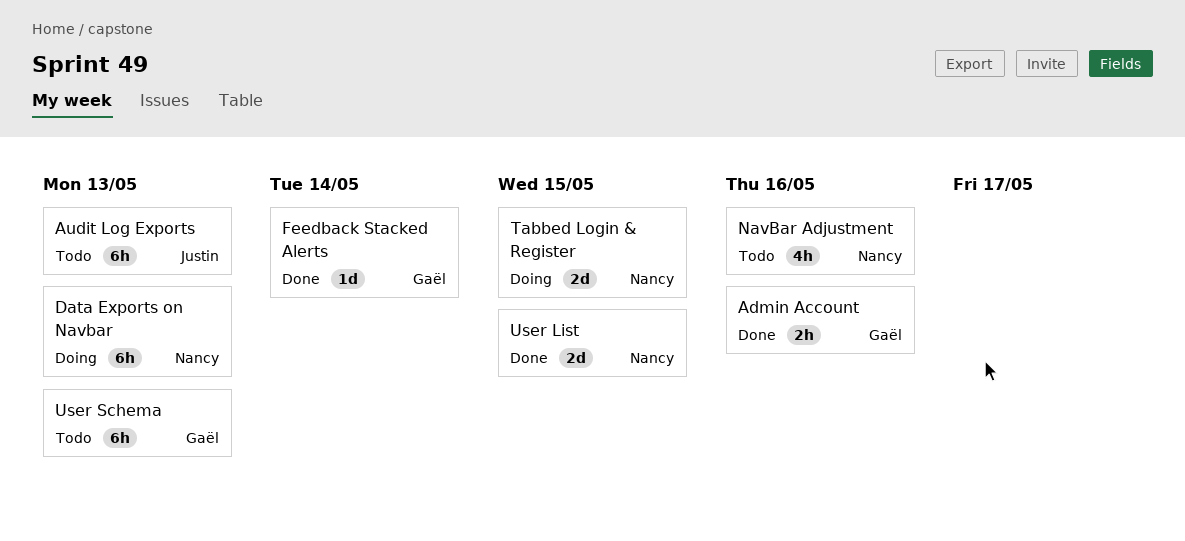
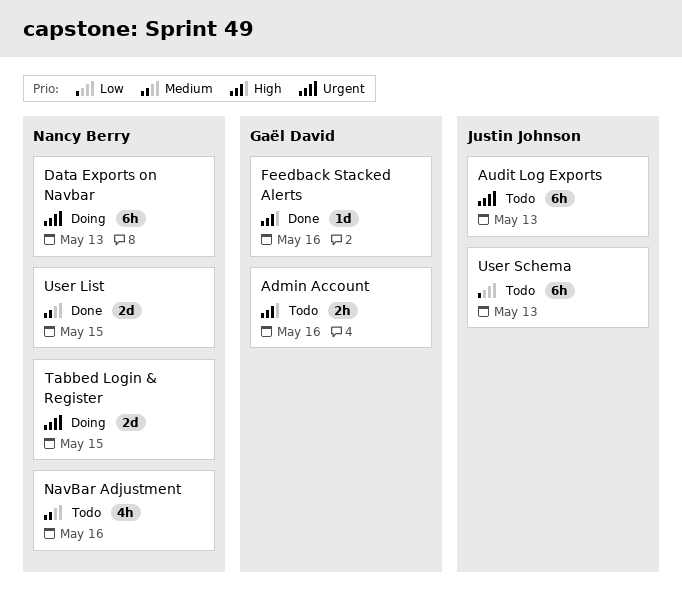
Admin Account, status: Done -> Todo
Feedback Stacked Alerts, due: May 14 -> May 16
User Schema, owner: Gaël David -> Justin Johnson

